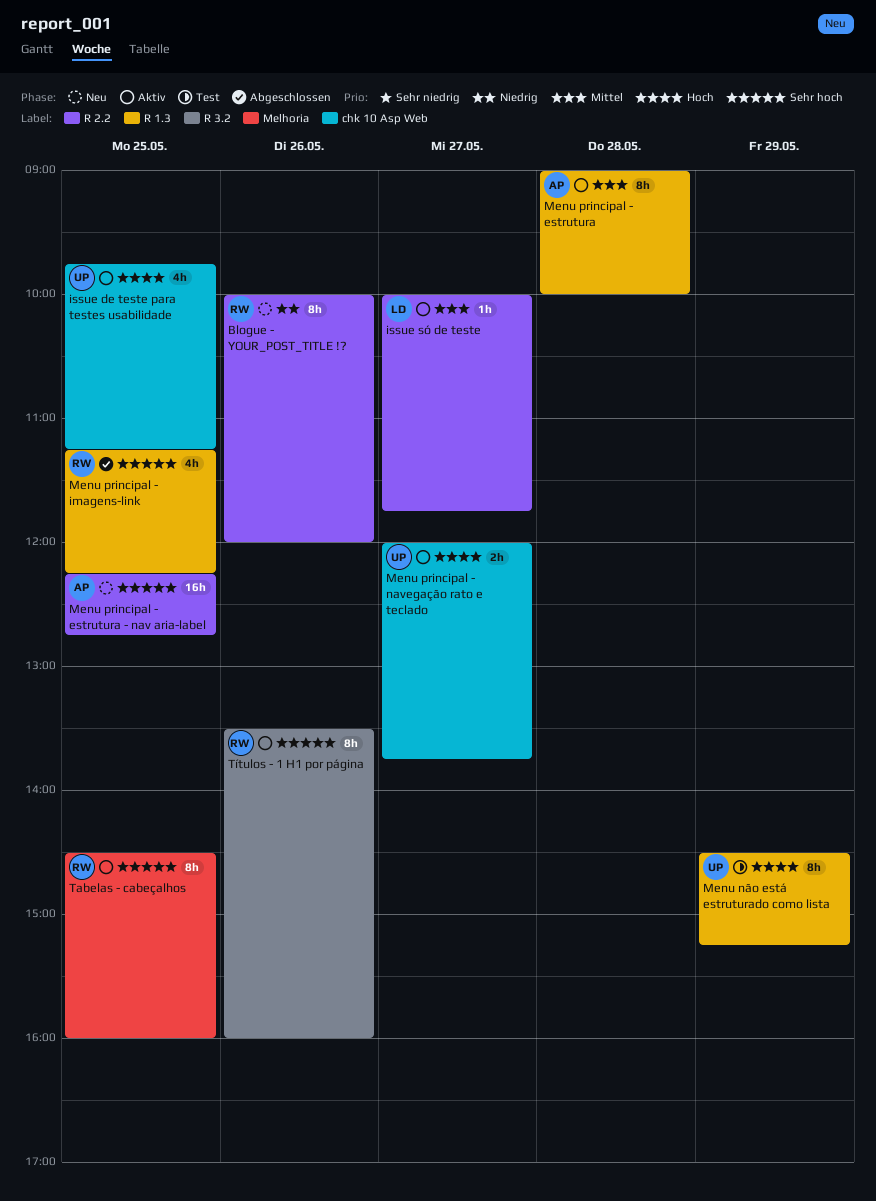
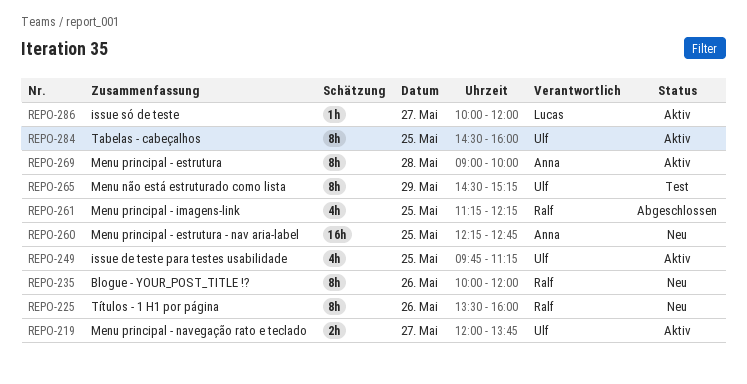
issue só de teste, ends: 11:45 -> 12:00
Tabelas - cabeçalhos, owner: Ralf -> Ulf
Títulos - 1 H1 por página, status: Aktiv -> Neu

